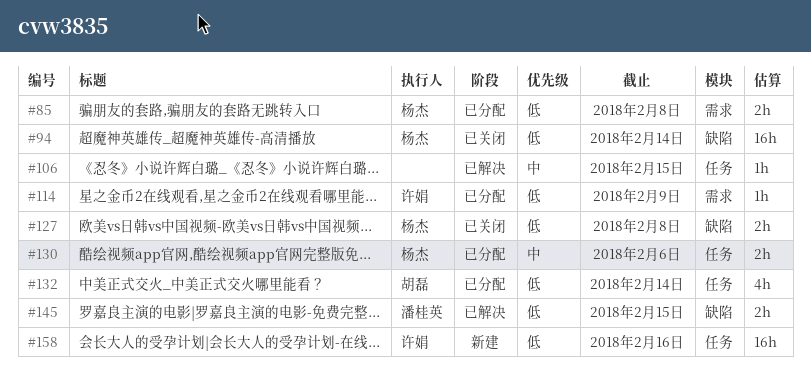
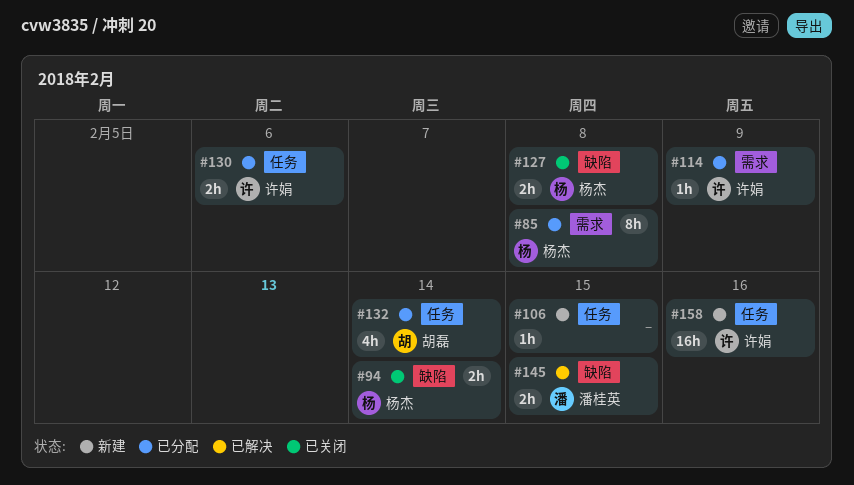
#85, estimate: 2h -> 8h
#94, estimate: 16h -> 2h
#106, status: 已解决 -> 新建
#130, owner: 杨杰 -> 许娟

